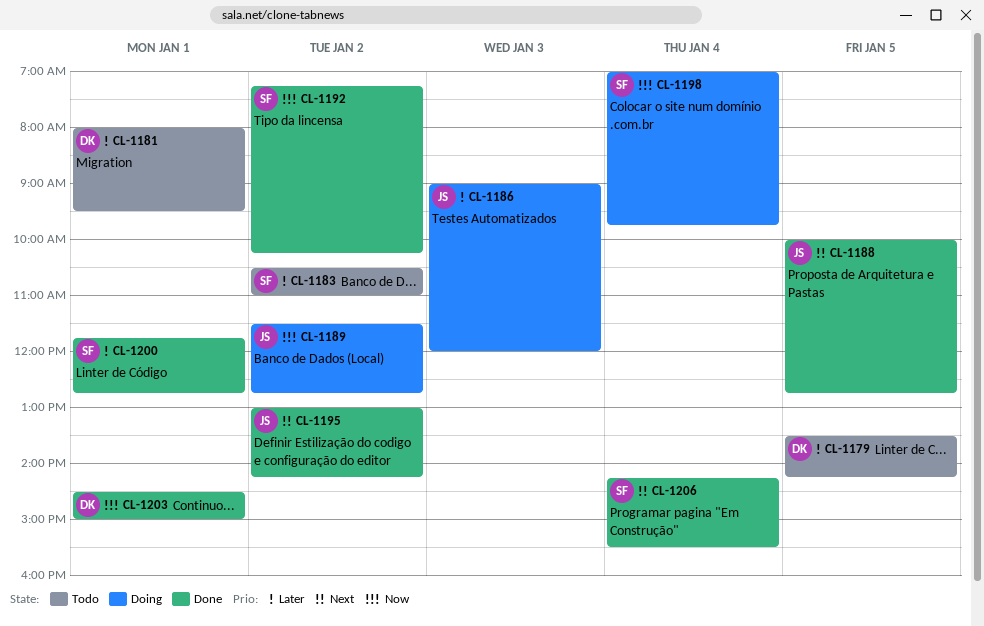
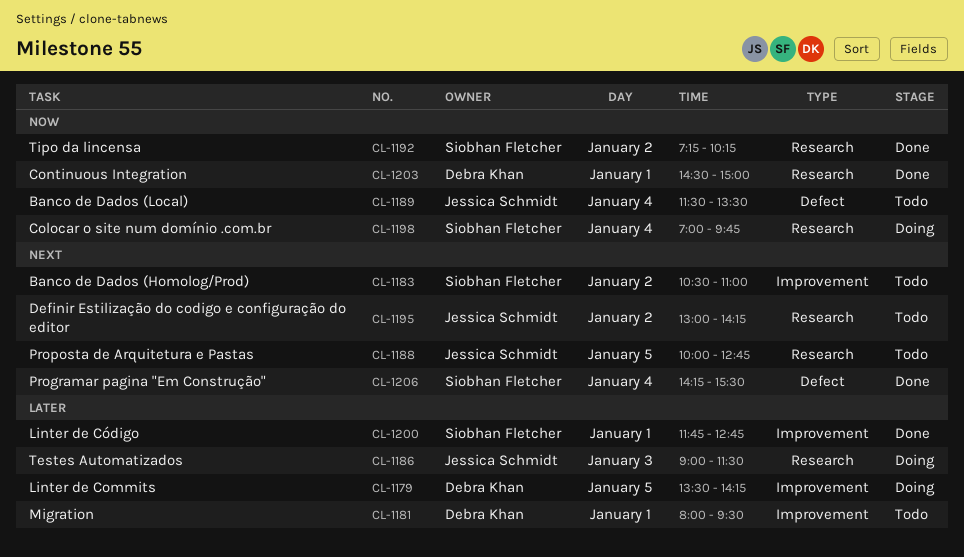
CL-1179, status: Todo -> Doing
CL-1183, priority: Later -> Next
CL-1186, ends: 12:00 -> 11:30
CL-1188, status: Done -> Todo
CL-1189, status: Doing -> Todo
CL-1189, day: Jan 2 -> Jan 4
CL-1189, ends: 12:45 -> 13:30
CL-1195, status: Done -> Todo

